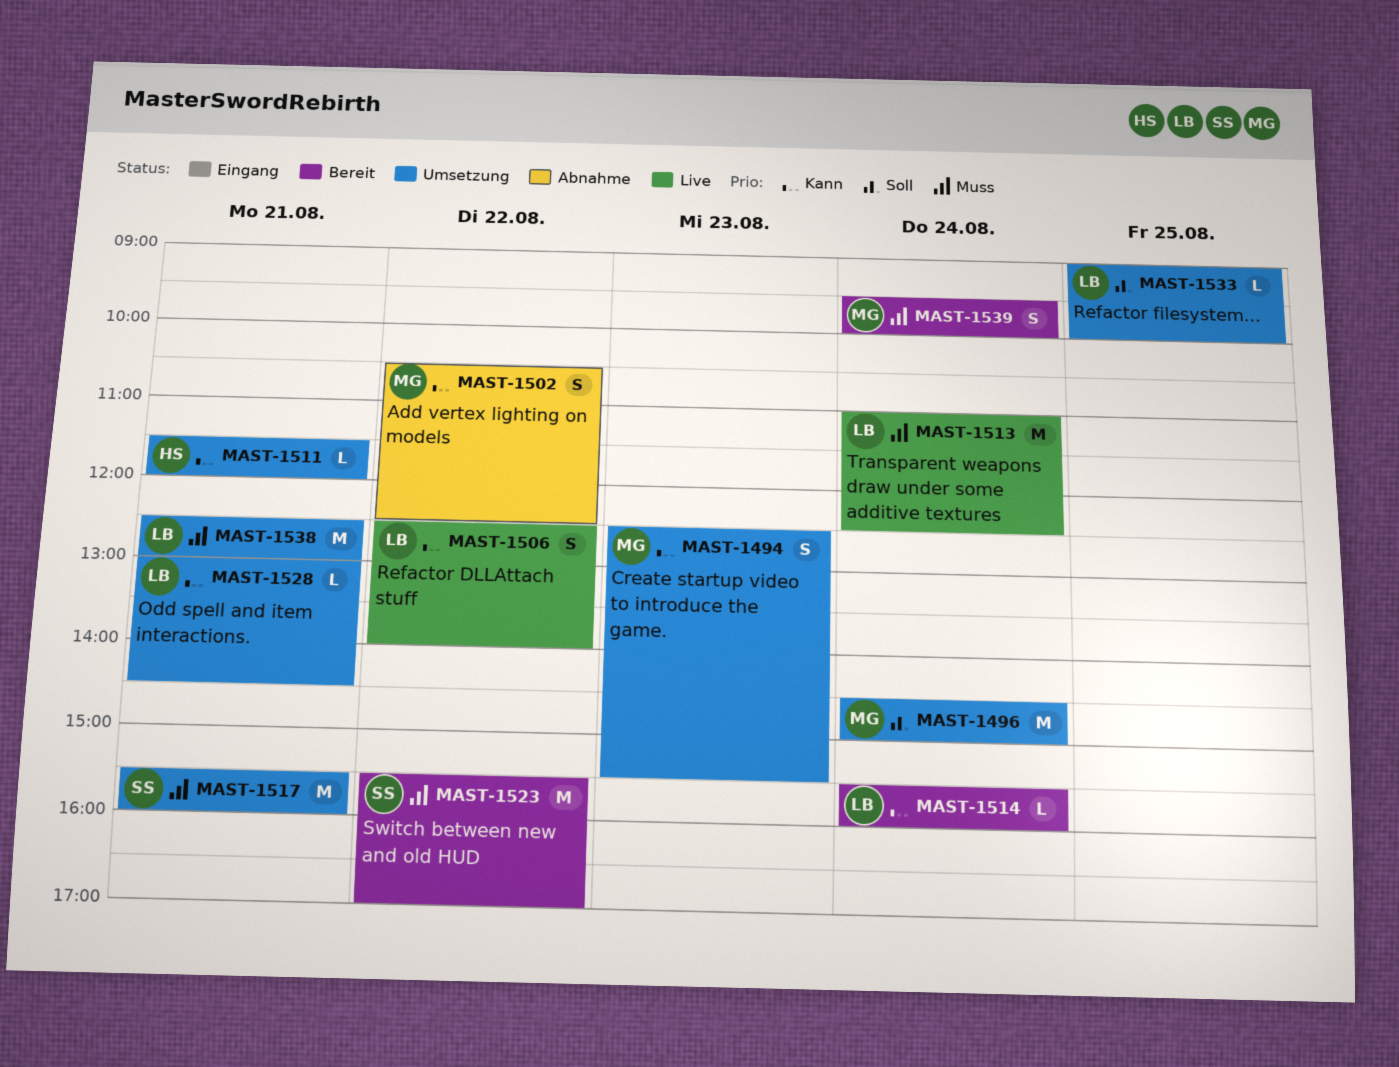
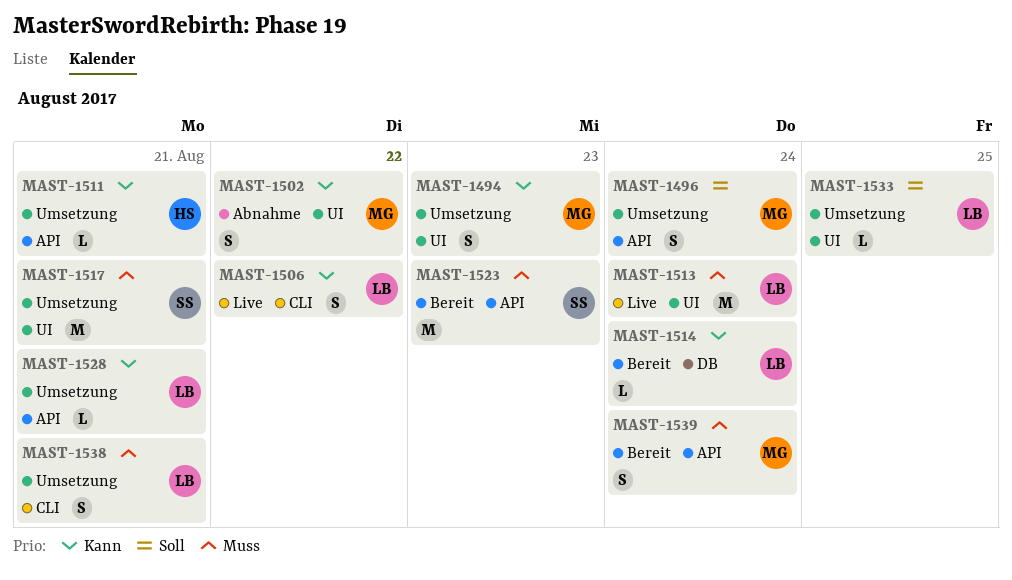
MAST-1496, estimate: M -> S
MAST-1523, day: Aug 22 -> Aug 23
MAST-1538, estimate: M -> S

